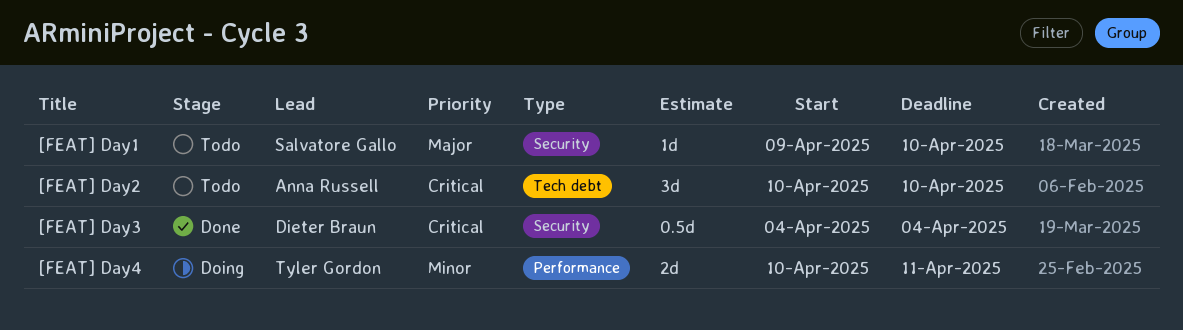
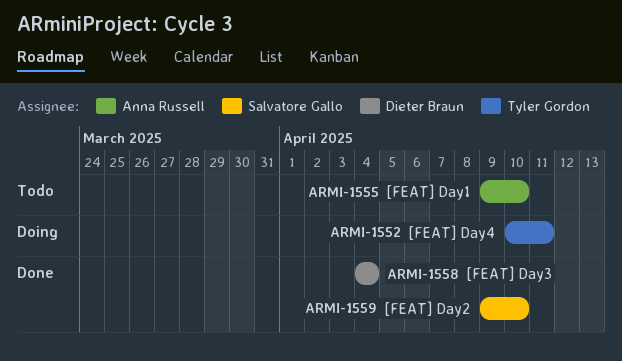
[FEAT] Day1, owner: Salvatore Gallo -> Anna Russell
[FEAT] Day2, status: Todo -> Done
[FEAT] Day2, owner: Anna Russell -> Salvatore Gallo
[FEAT] Day2, start: Apr 10 -> Apr 9

